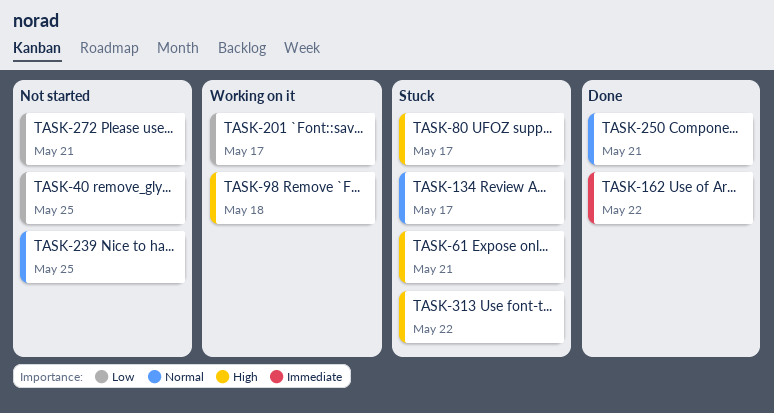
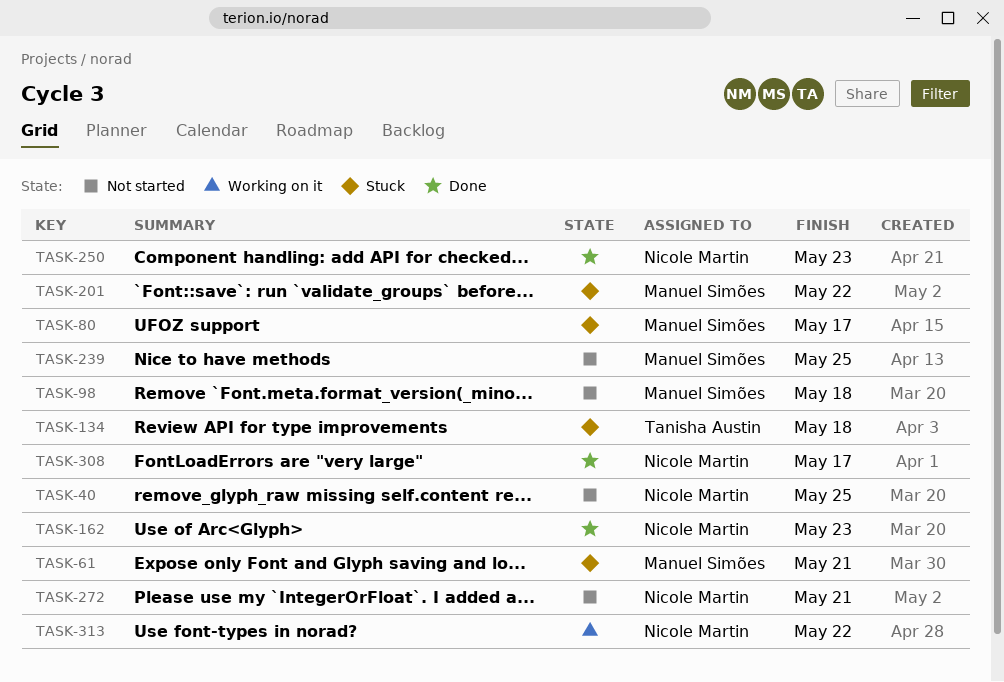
TASK-98, status: Working on it -> Not started
TASK-134, due: May 17 -> May 18
TASK-162, due: May 22 -> May 23
TASK-201, status: Working on it -> Stuck
TASK-201, due: May 17 -> May 22
TASK-250, due: May 21 -> May 23
TASK-308: none -> present
TASK-313, status: Stuck -> Working on it

